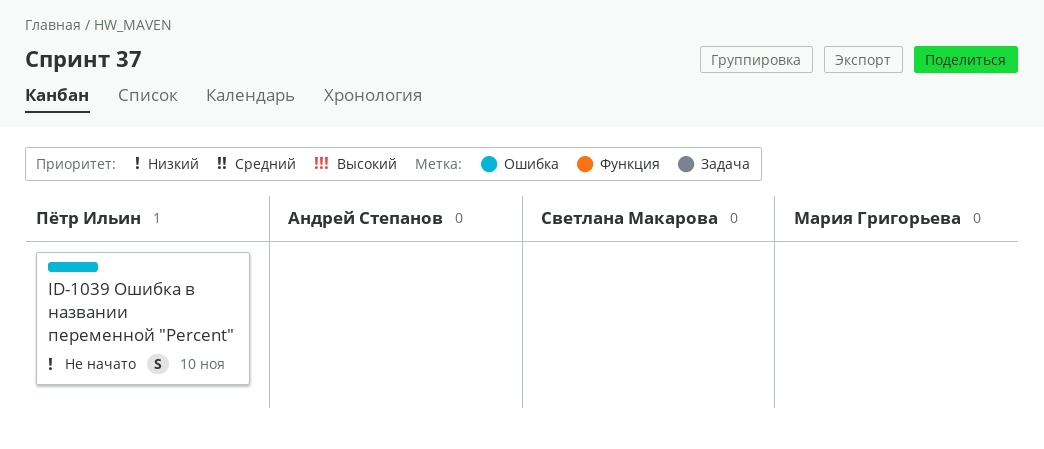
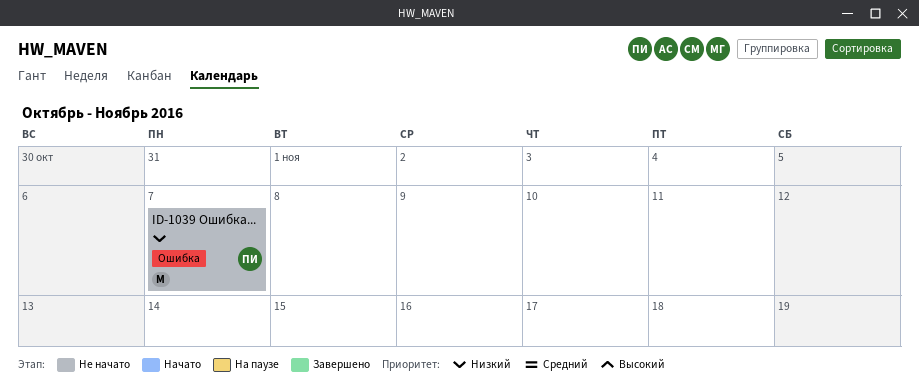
ID-1039, estimate: S -> M
ID-1039, due: Nov 10 -> Nov 7

